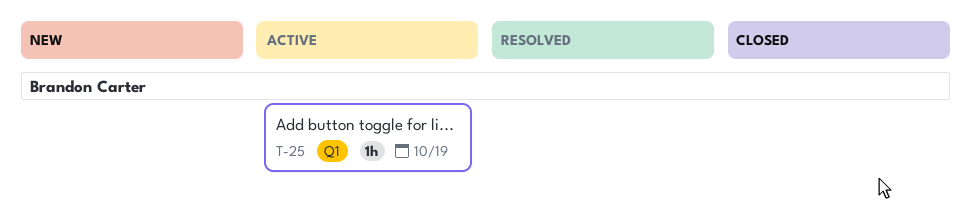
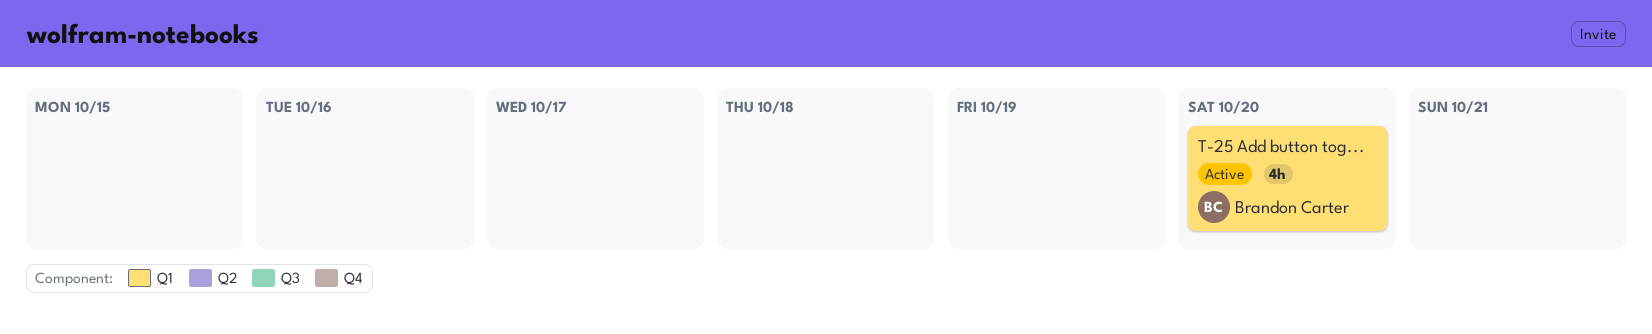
T-25, estimate: 1h -> 4h
T-25, due: Oct 19 -> Oct 20

